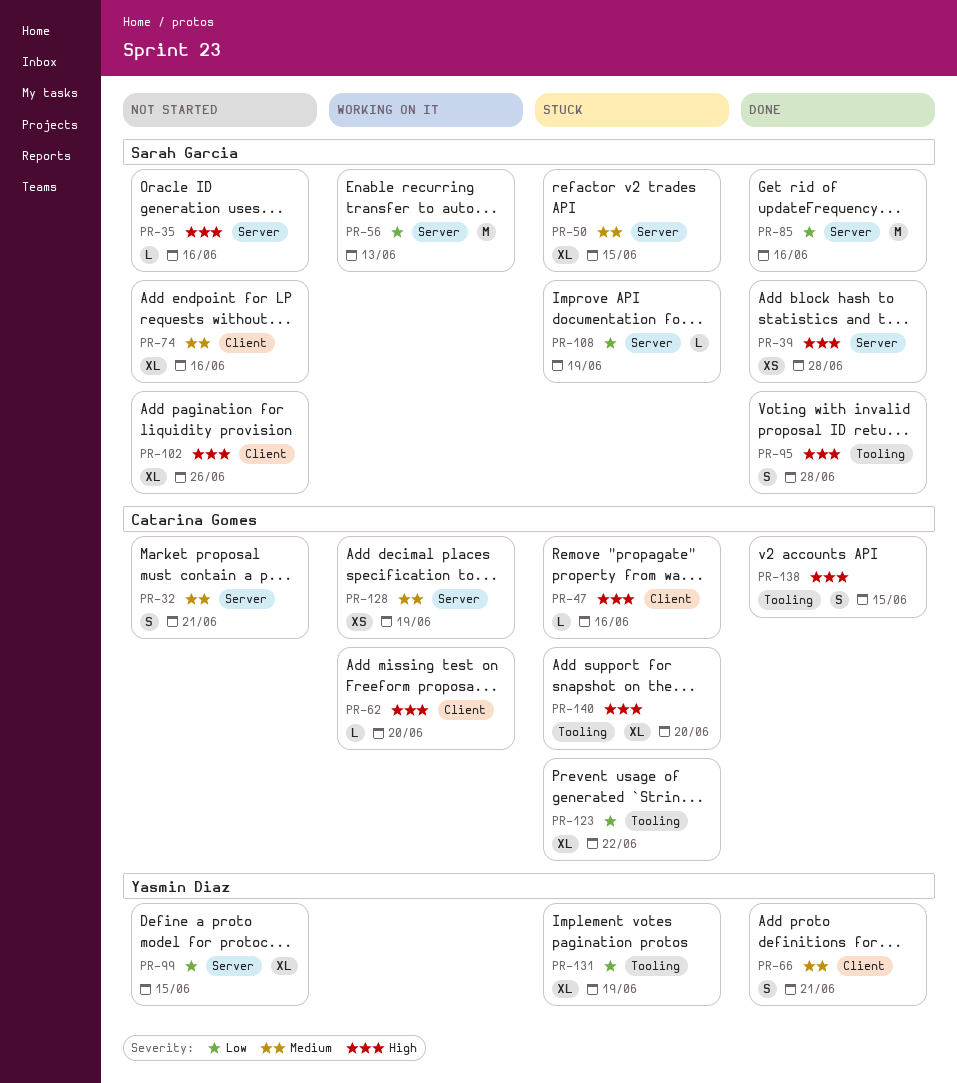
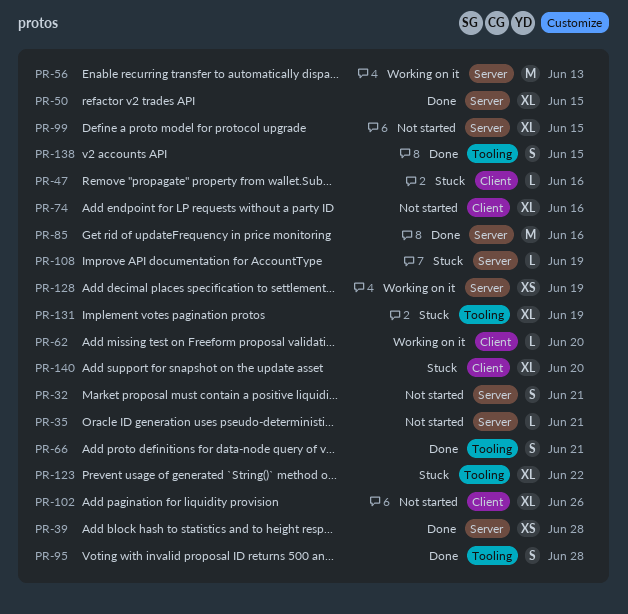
PR-35, due: Jun 16 -> Jun 21
PR-50, status: Stuck -> Done
PR-66, label: Client -> Tooling
PR-140, label: Tooling -> Client

